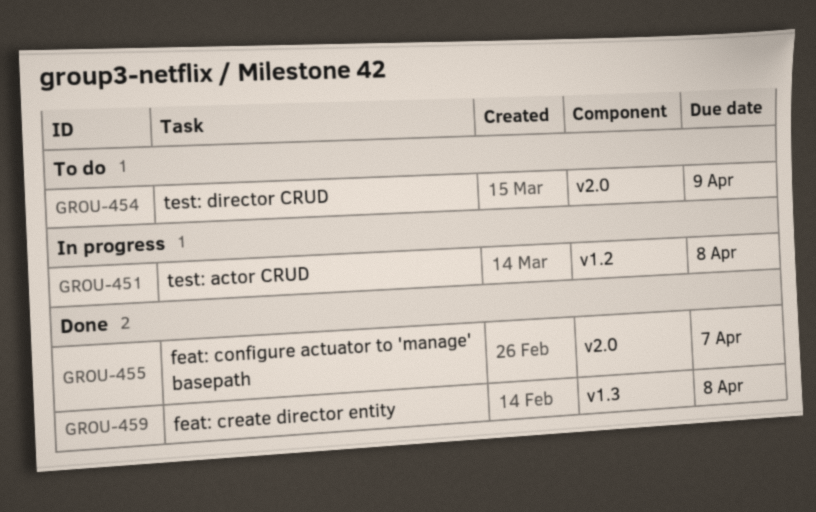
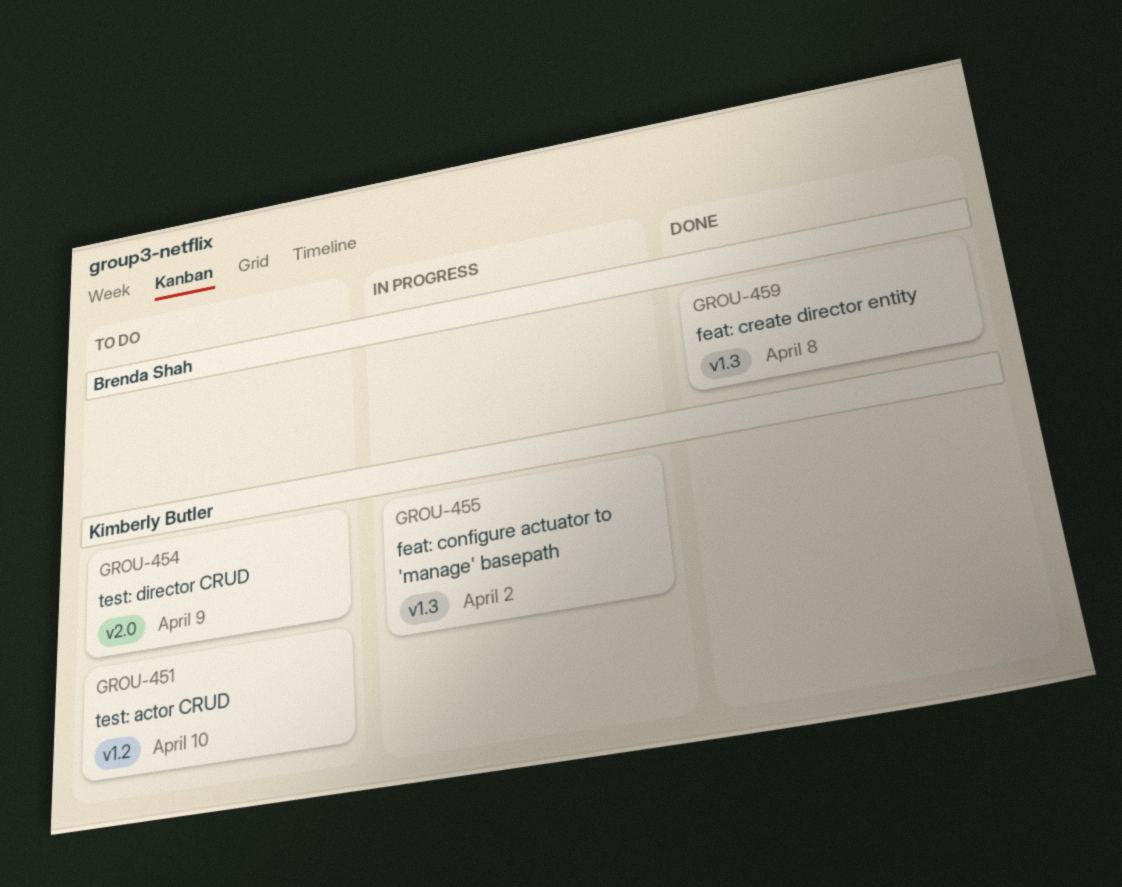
GROU-451, status: In progress -> To do
GROU-451, due: Apr 8 -> Apr 10
GROU-455, status: Done -> In progress
GROU-455, label: v2.0 -> v1.3
GROU-455, due: Apr 7 -> Apr 2

